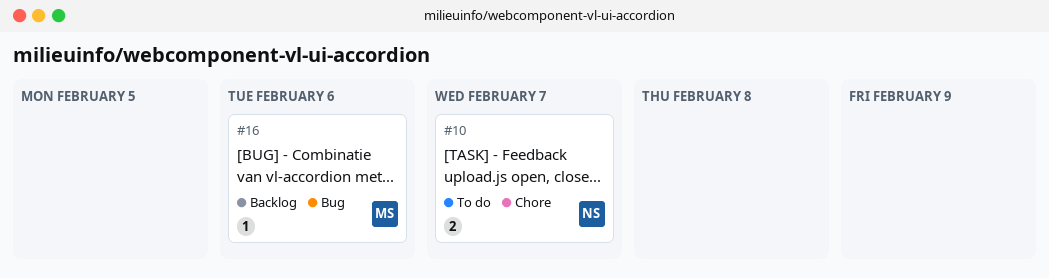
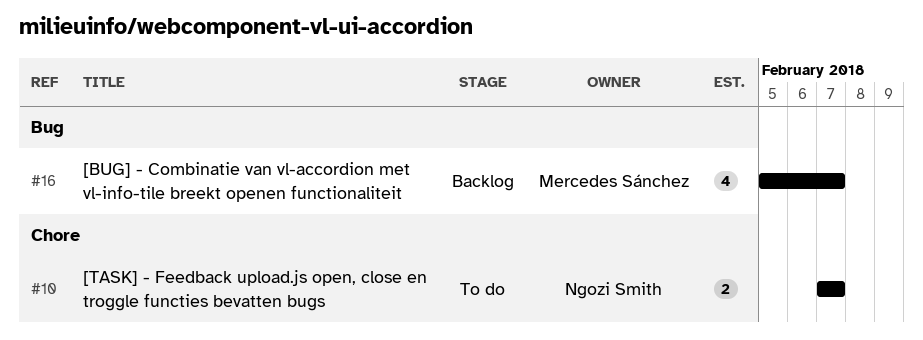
#16, estimate: 1 -> 4
#16, due: Feb 6 -> Feb 7

